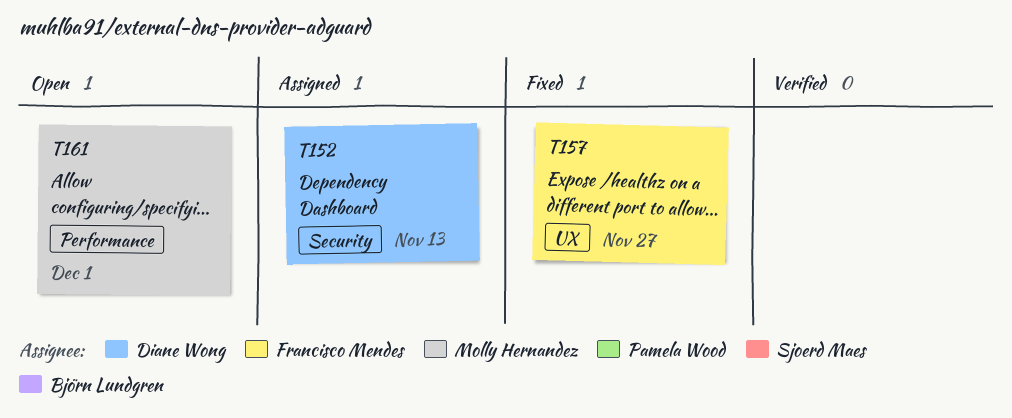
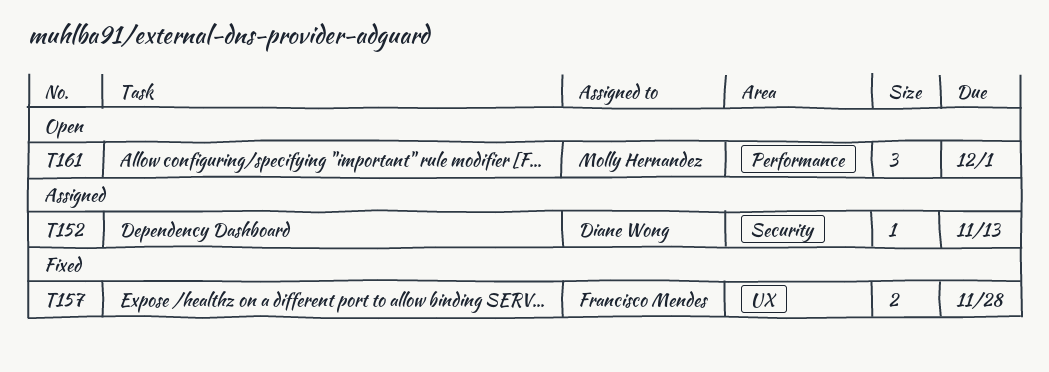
T157, due: Nov 27 -> Nov 28

